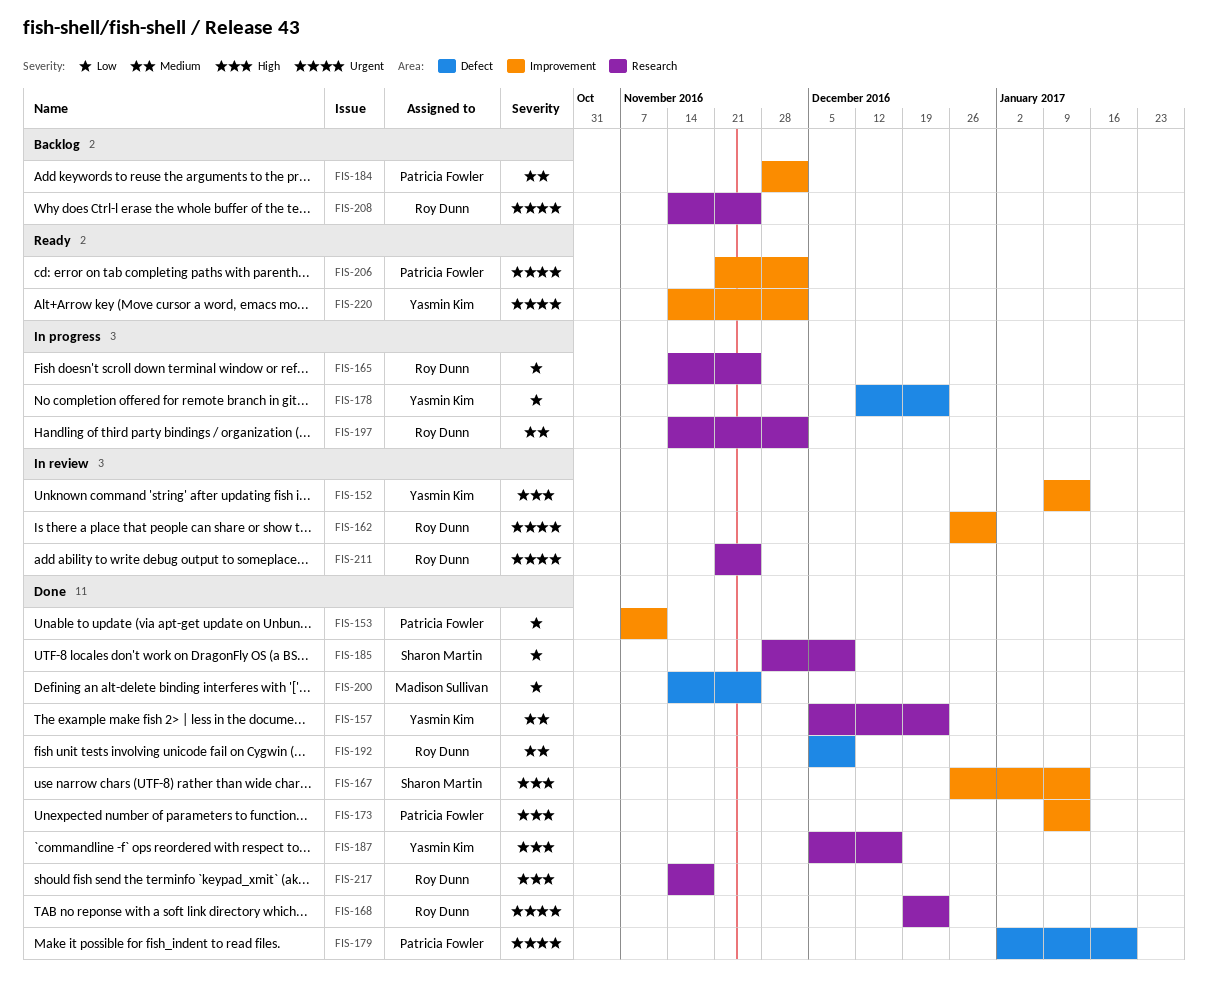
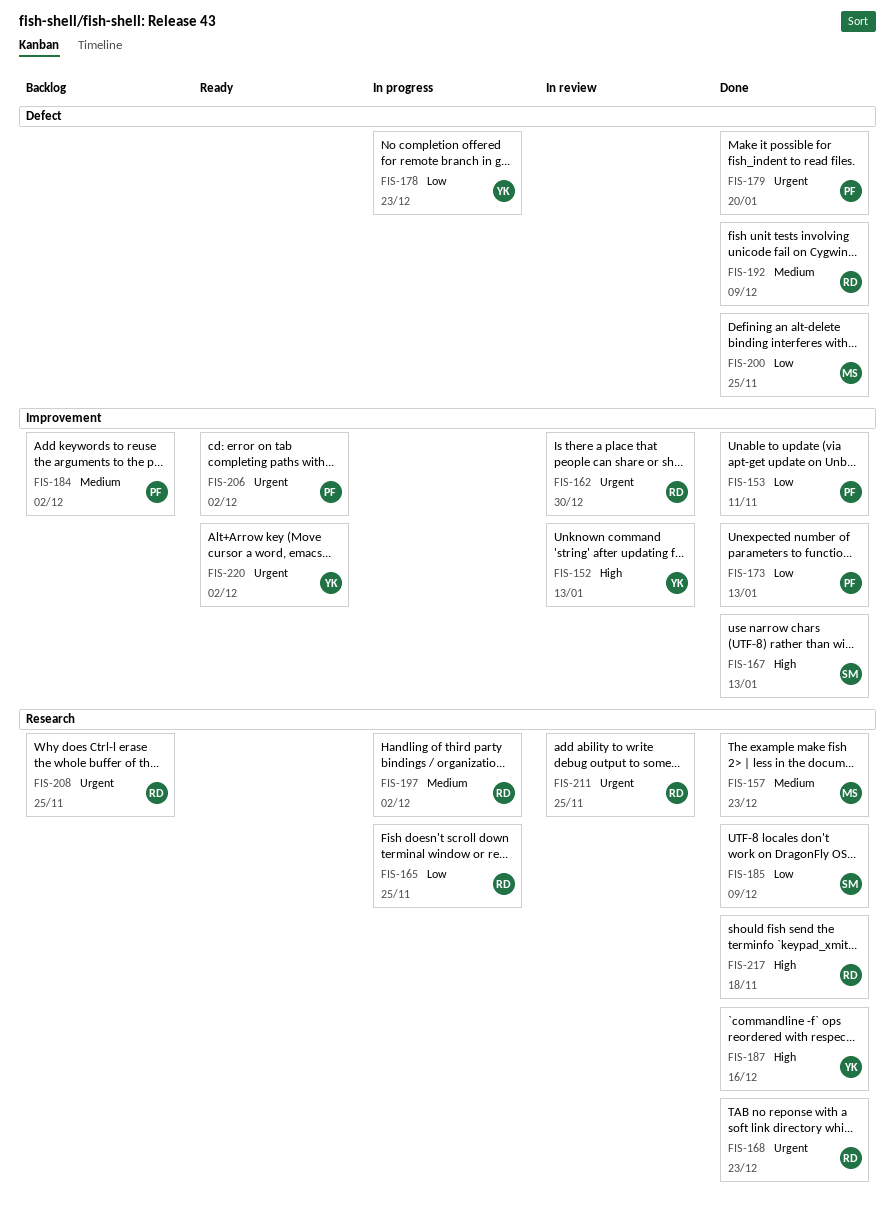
FIS-157, owner: Yasmin Kim -> Madison Sullivan
FIS-173, priority: High -> Low

